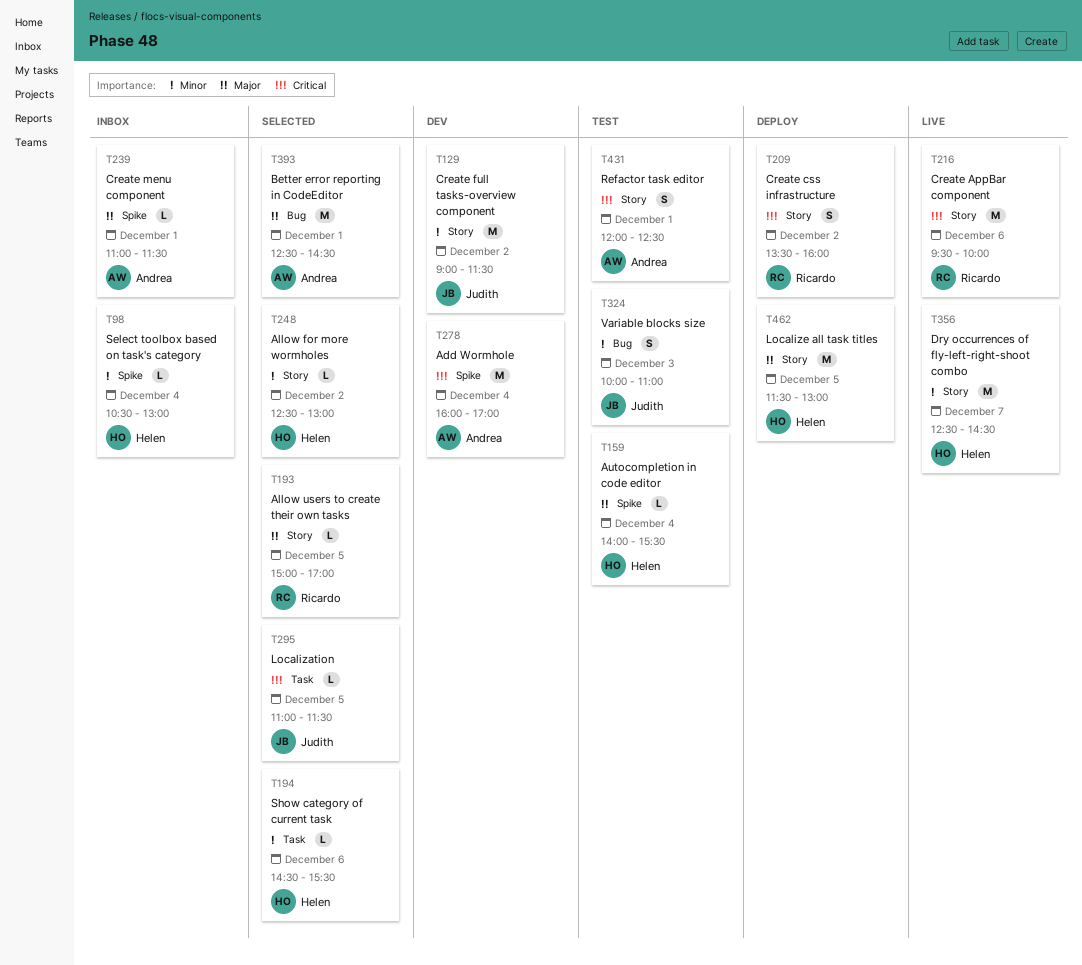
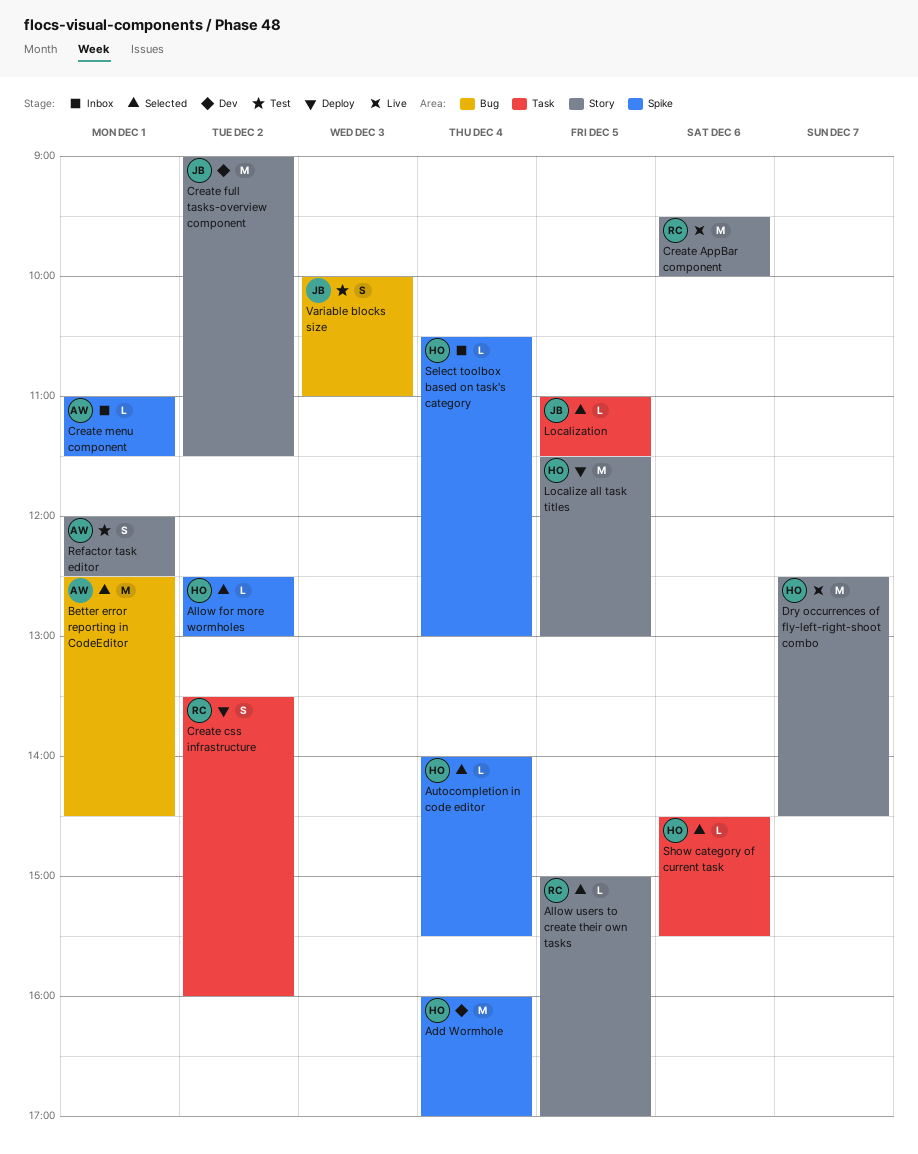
Add Wormhole, owner: Andrea -> Helen
Allow for more wormholes, label: Story -> Spike
Autocompletion in code editor, status: Test -> Selected
Create css infrastructure, label: Story -> Task

